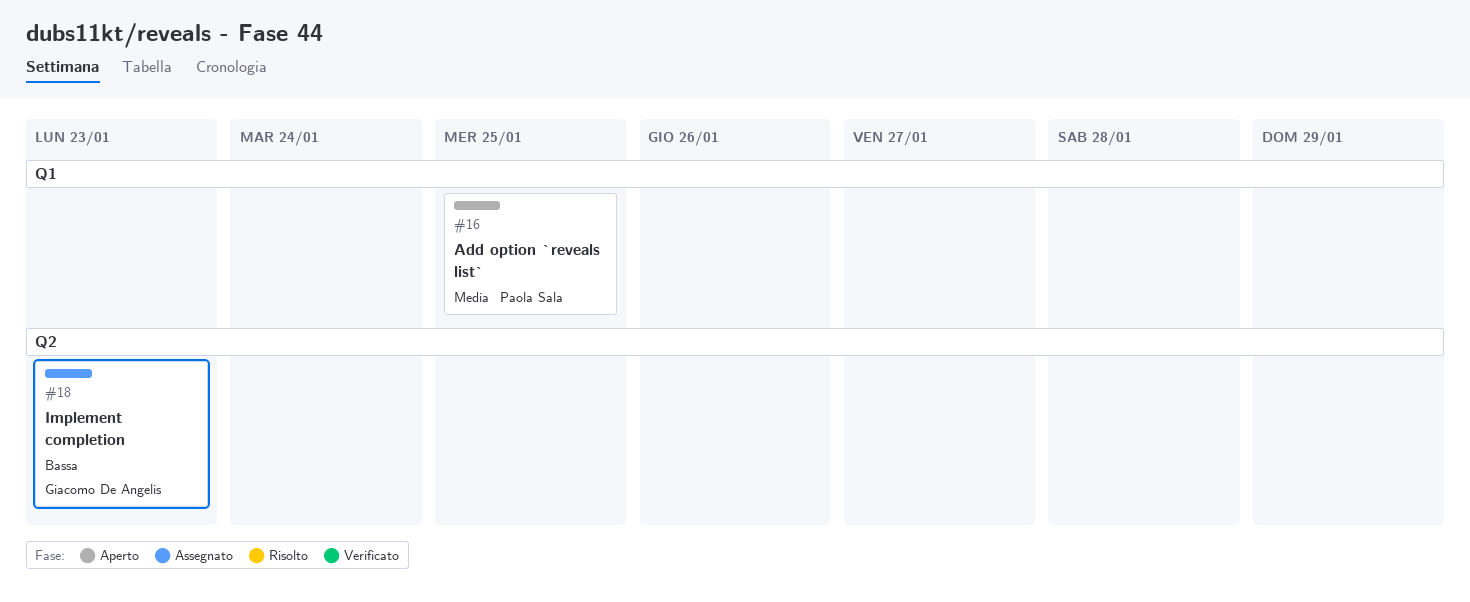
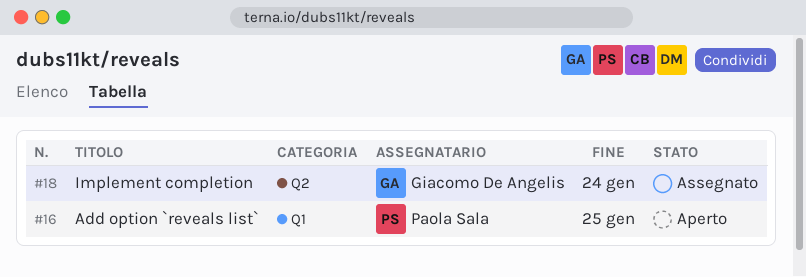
#18, due: Jan 23 -> Jan 24

